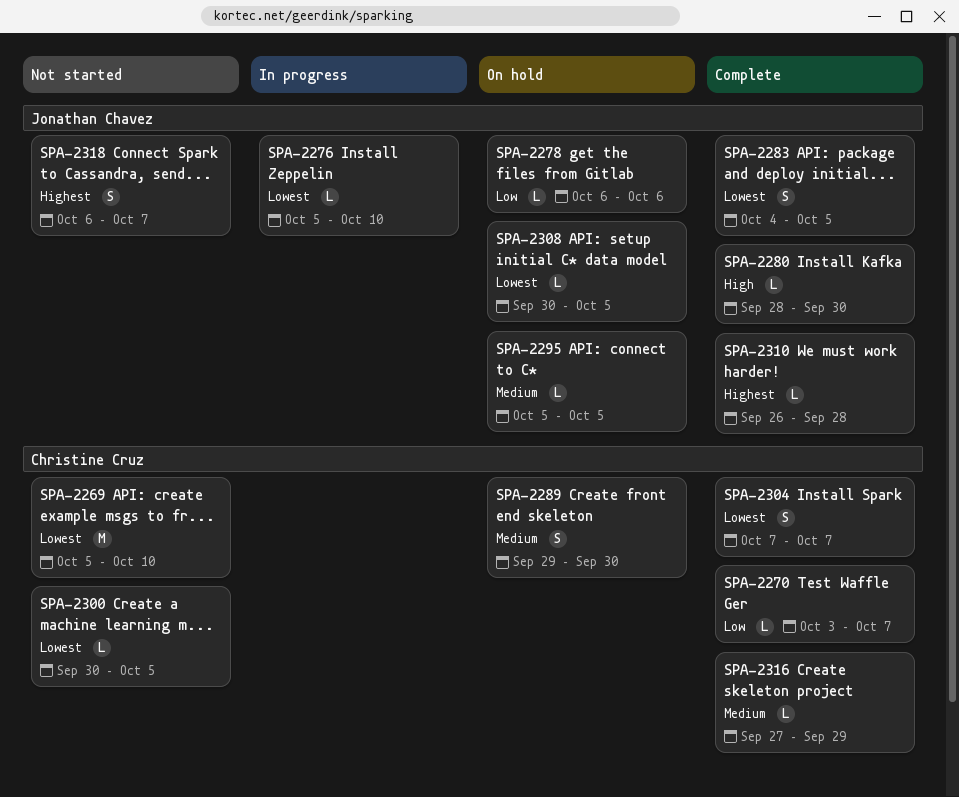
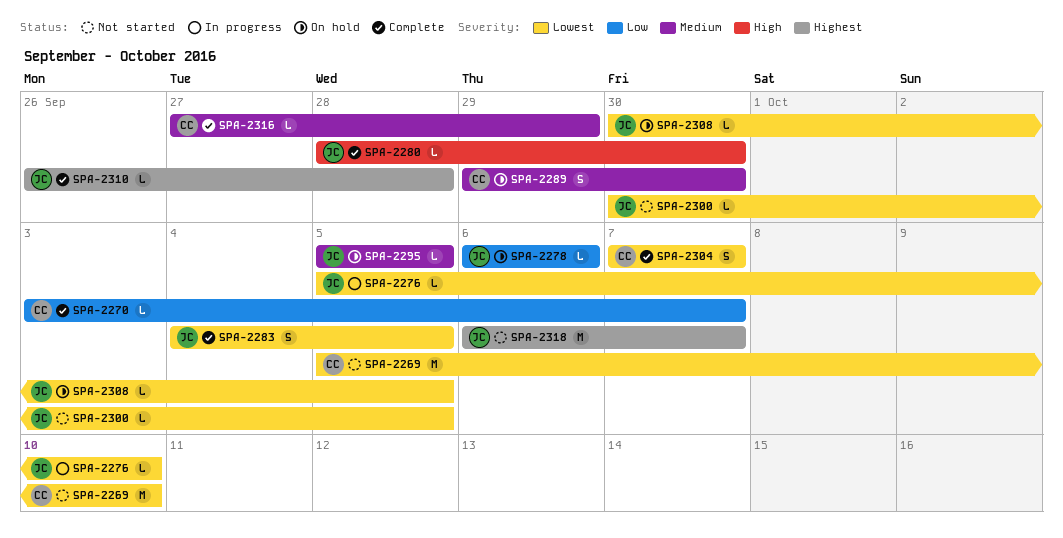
SPA-2300, owner: Christine Cruz -> Jonathan Chavez
SPA-2318, estimate: S -> M

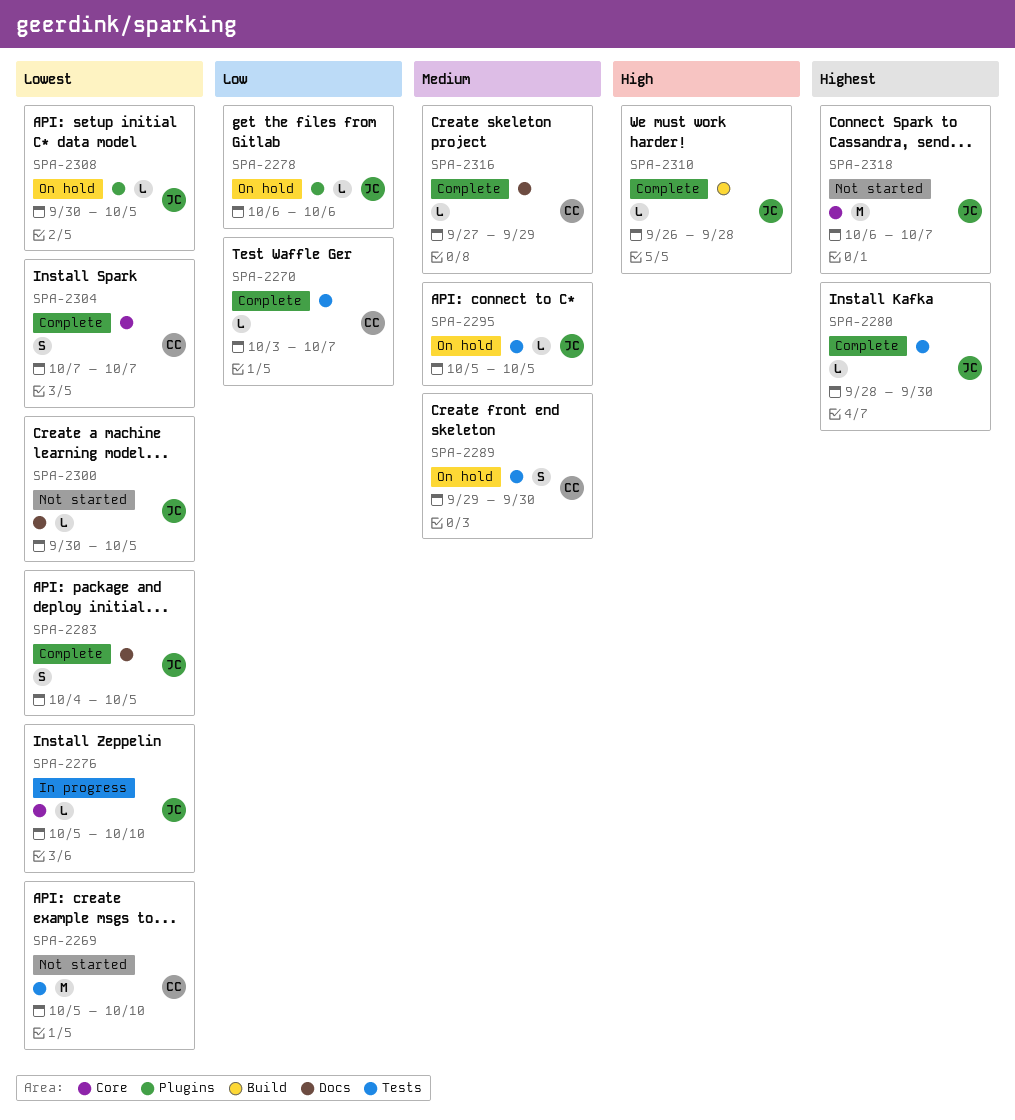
SPA-2280, priority: High -> Highest
SPA-2310, priority: Highest -> High

